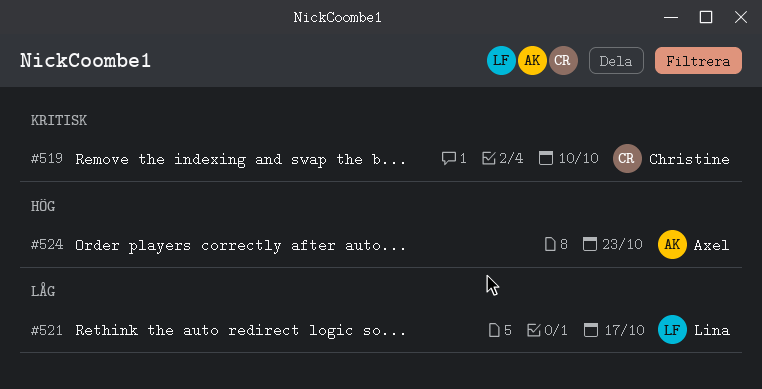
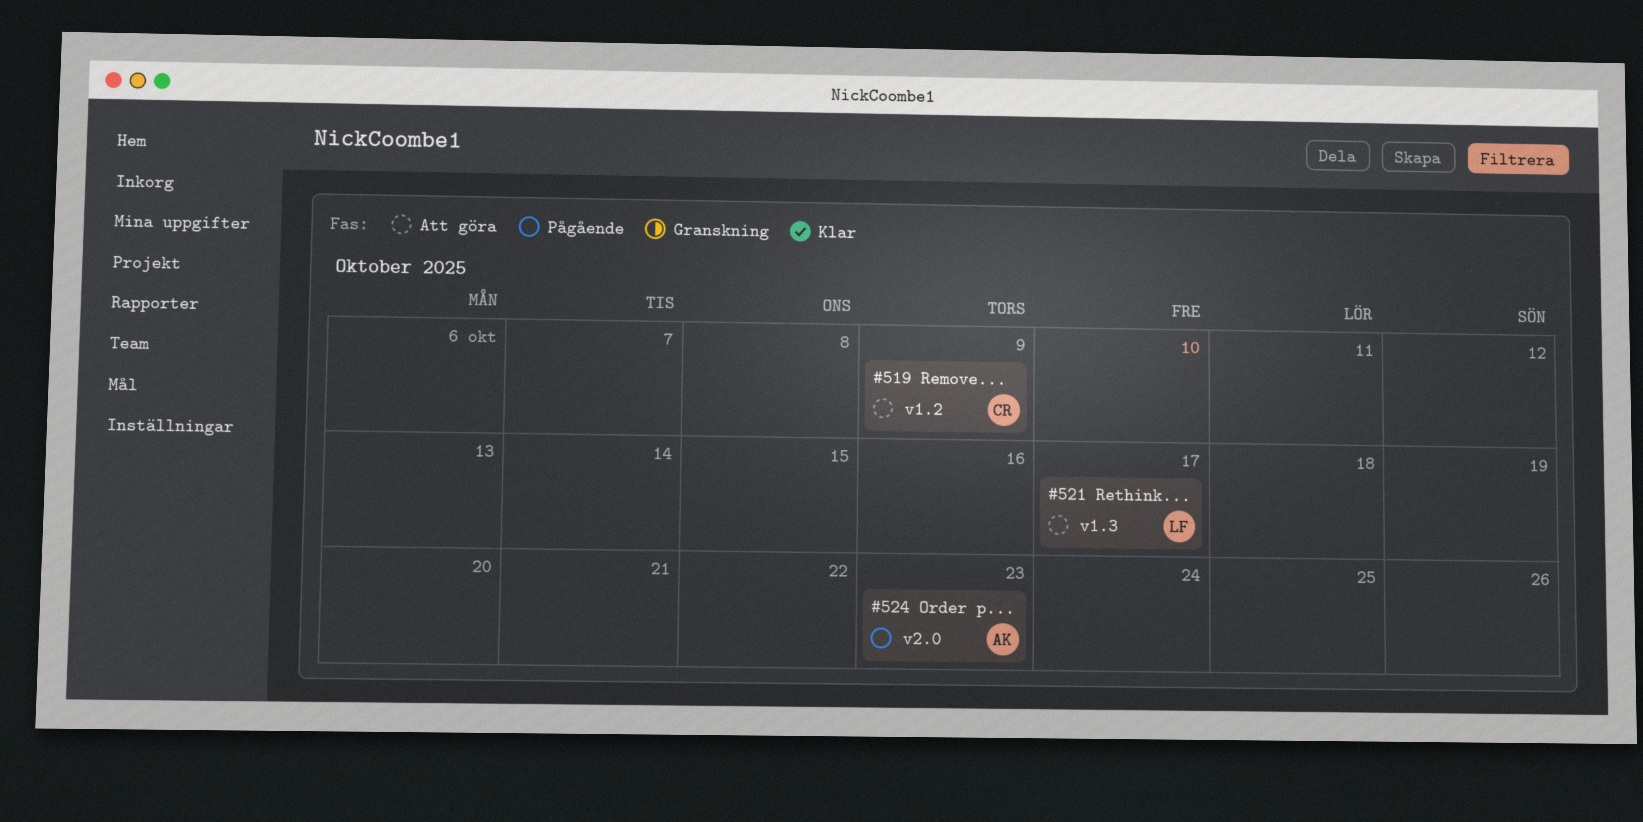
#519, due: Oct 10 -> Oct 9

